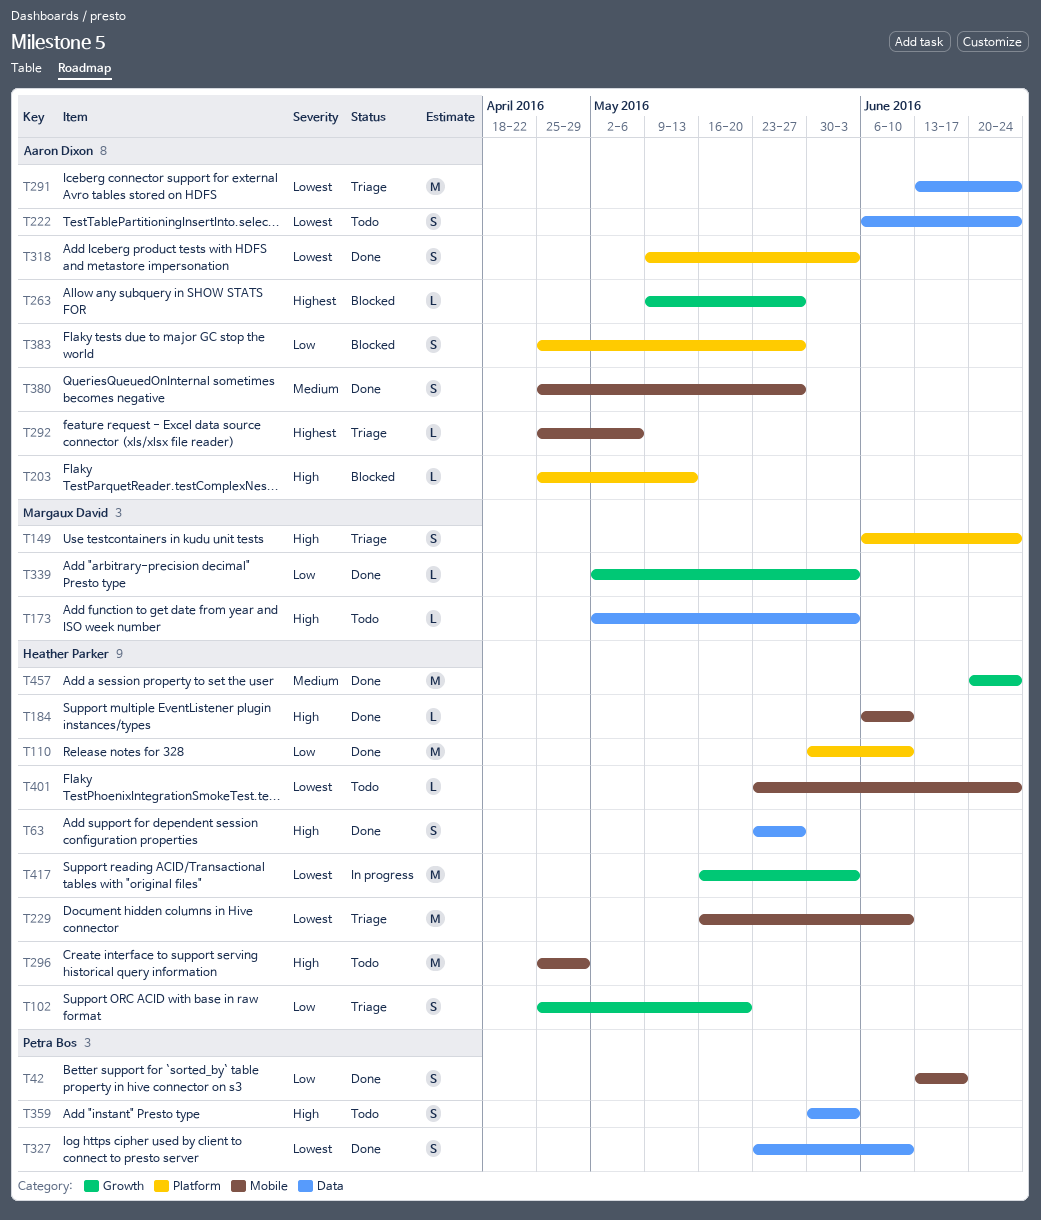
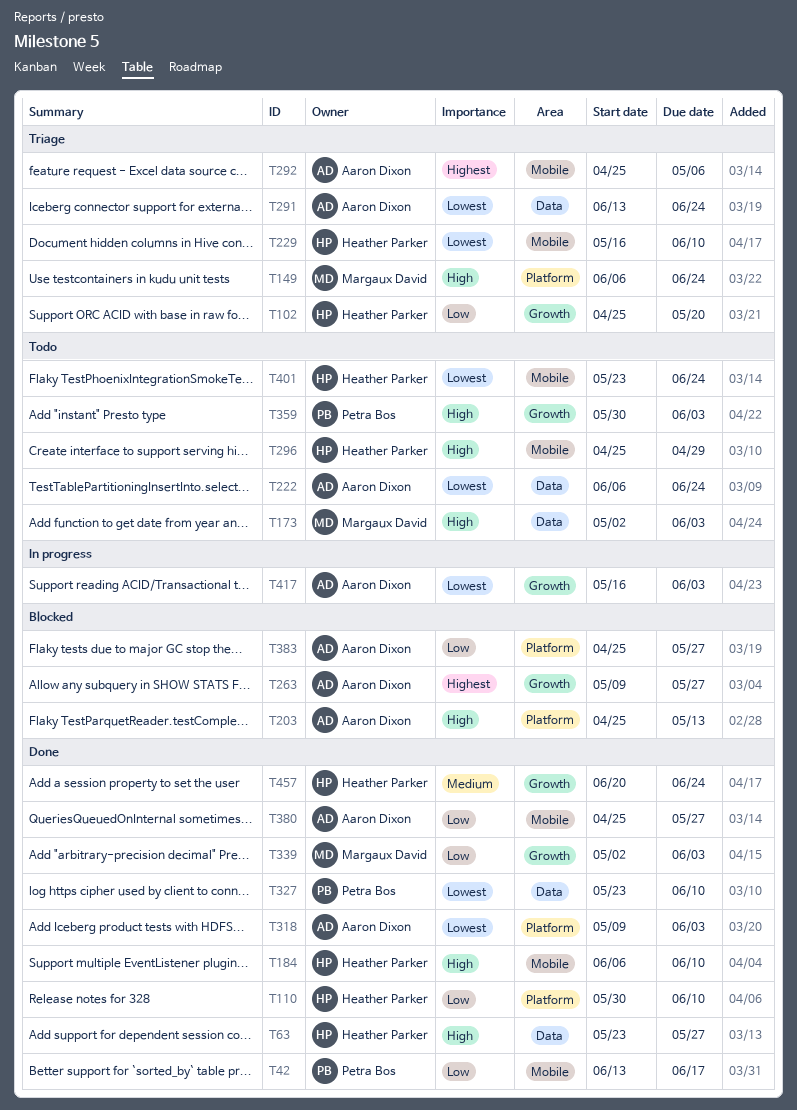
T359, label: Data -> Growth
T380, priority: Medium -> Low
T417, owner: Heather Parker -> Aaron Dixon

